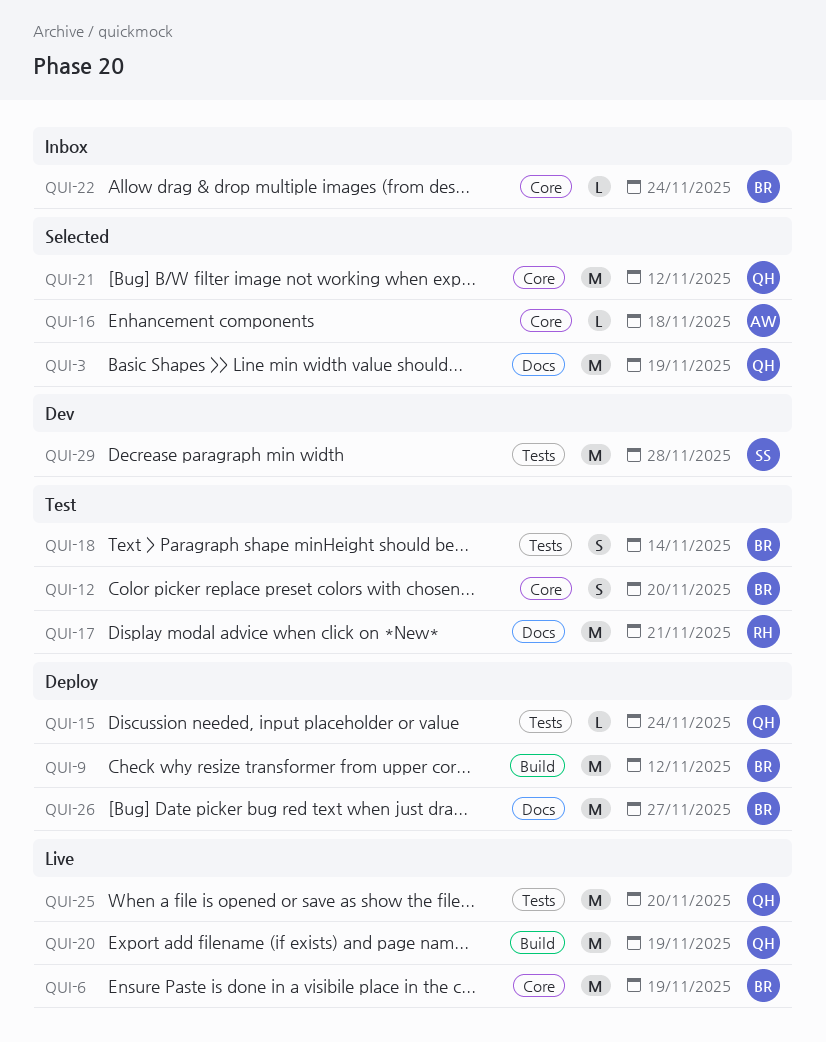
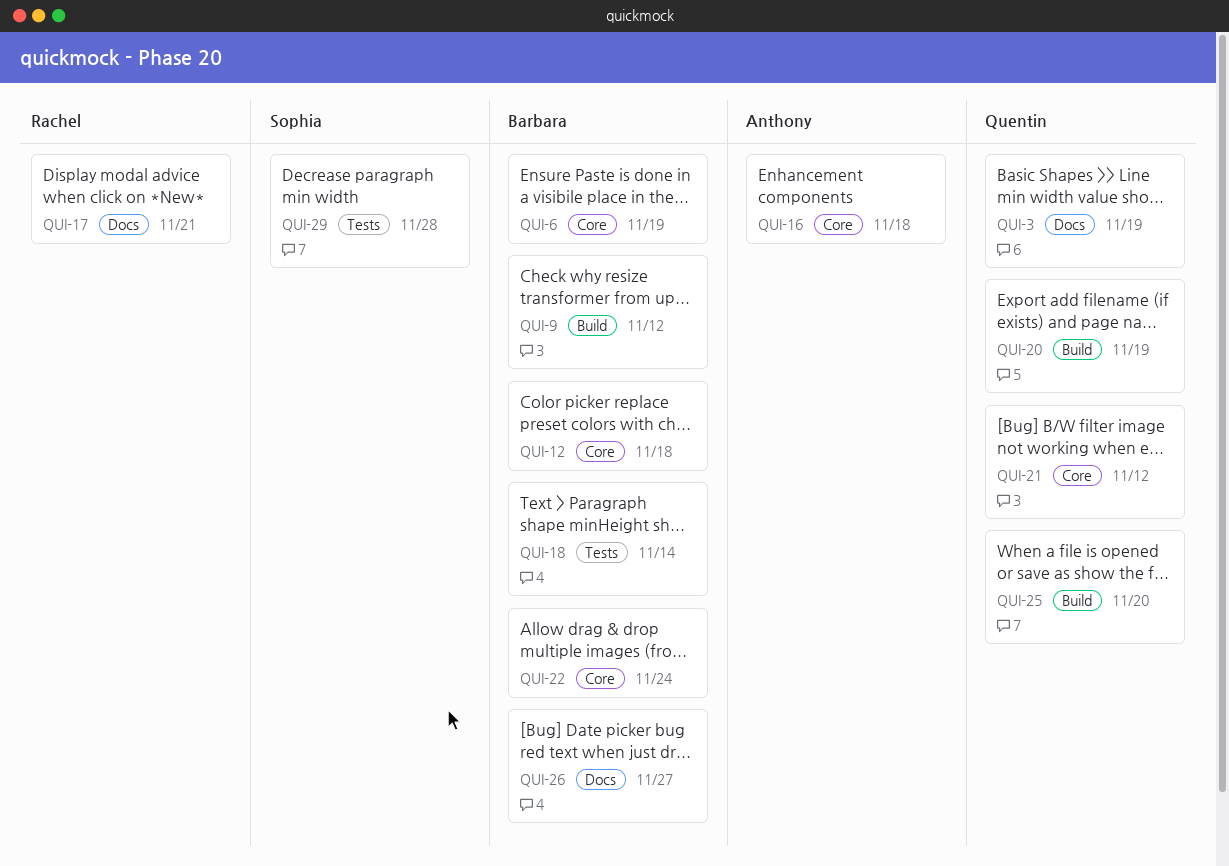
QUI-12, due: Nov 20 -> Nov 18
QUI-15: present -> none
QUI-25, label: Tests -> Build

